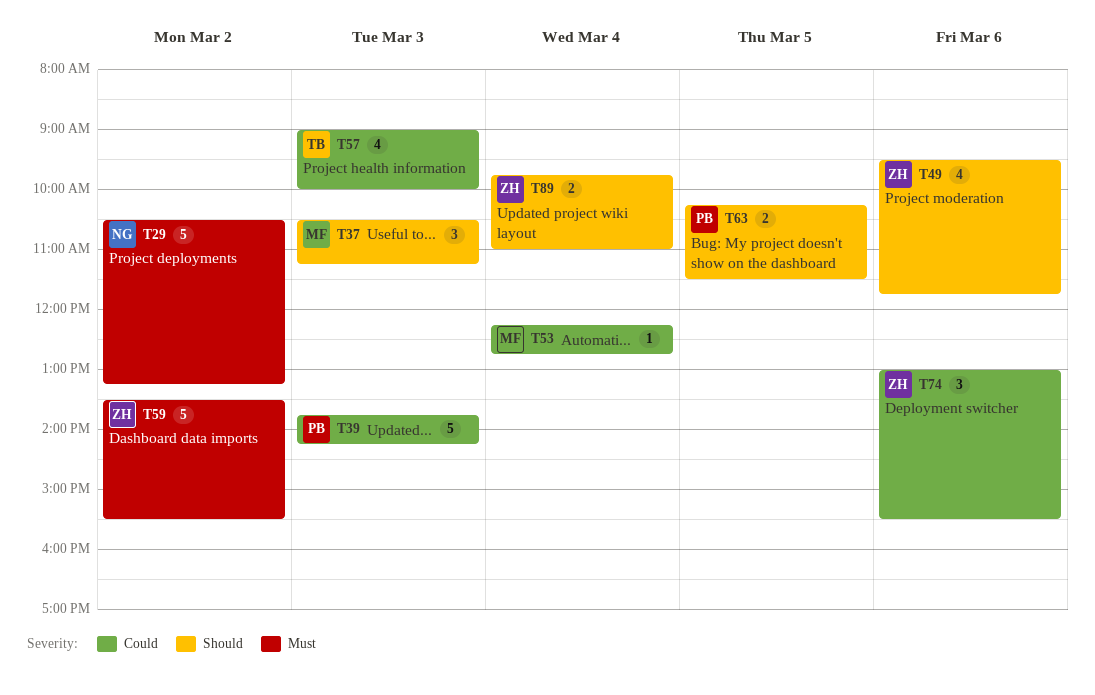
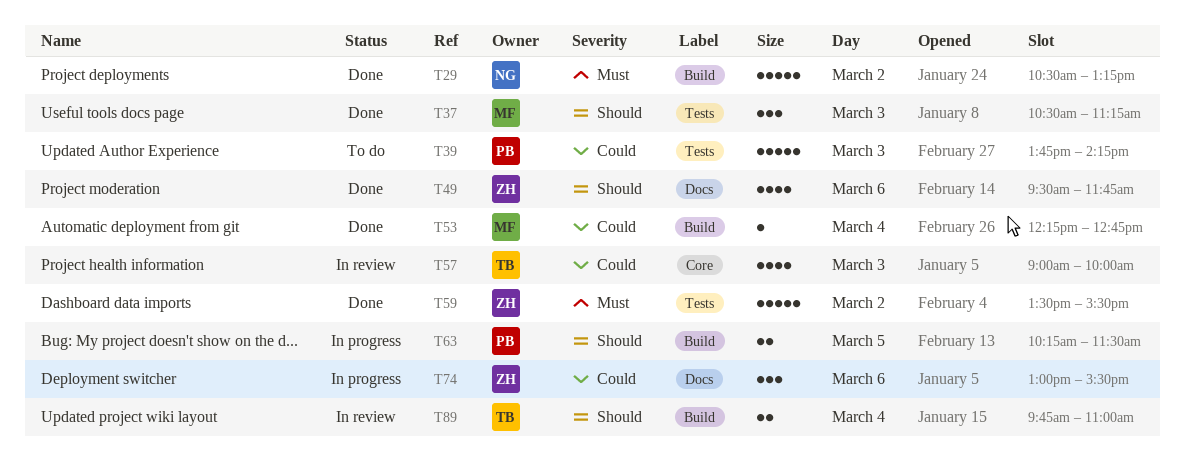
T89, owner: ZH -> TB

